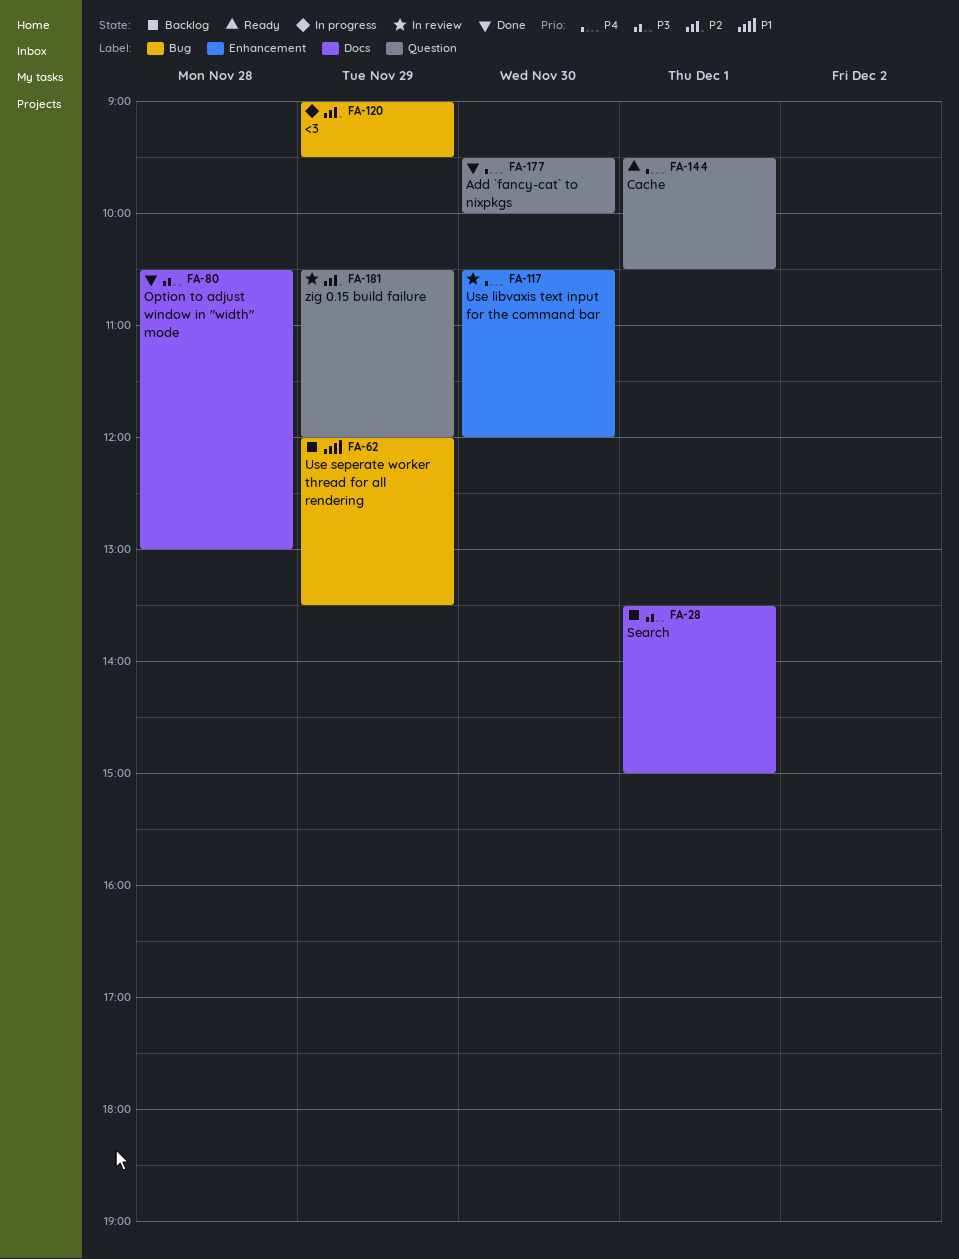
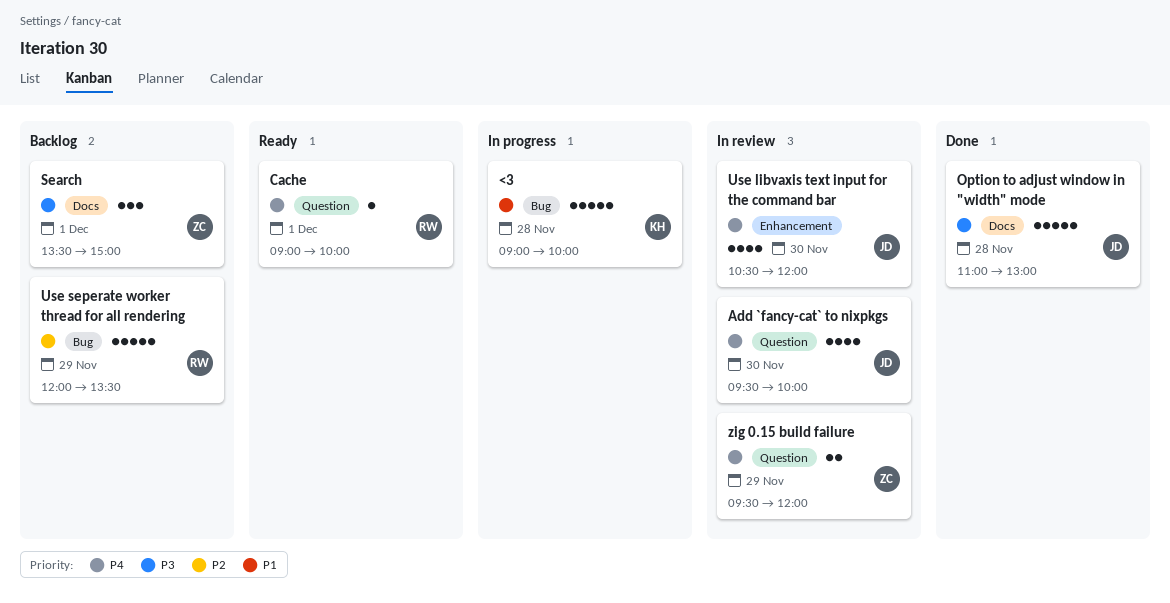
<3, priority: P2 -> P1
<3, day: Nov 29 -> Nov 28
<3, ends: 09:30 -> 10:00
Add `fancy-cat` to nixpkgs, status: Done -> In review
Cache, begins: 09:30 -> 09:00
Cache, ends: 10:30 -> 10:00
Option to adjust window in "width" mode, begins: 10:30 -> 11:00
Use seperate worker thread for all rendering, priority: P1 -> P2
zig 0.15 build failure, priority: P2 -> P4
zig 0.15 build failure, begins: 10:30 -> 09:30

